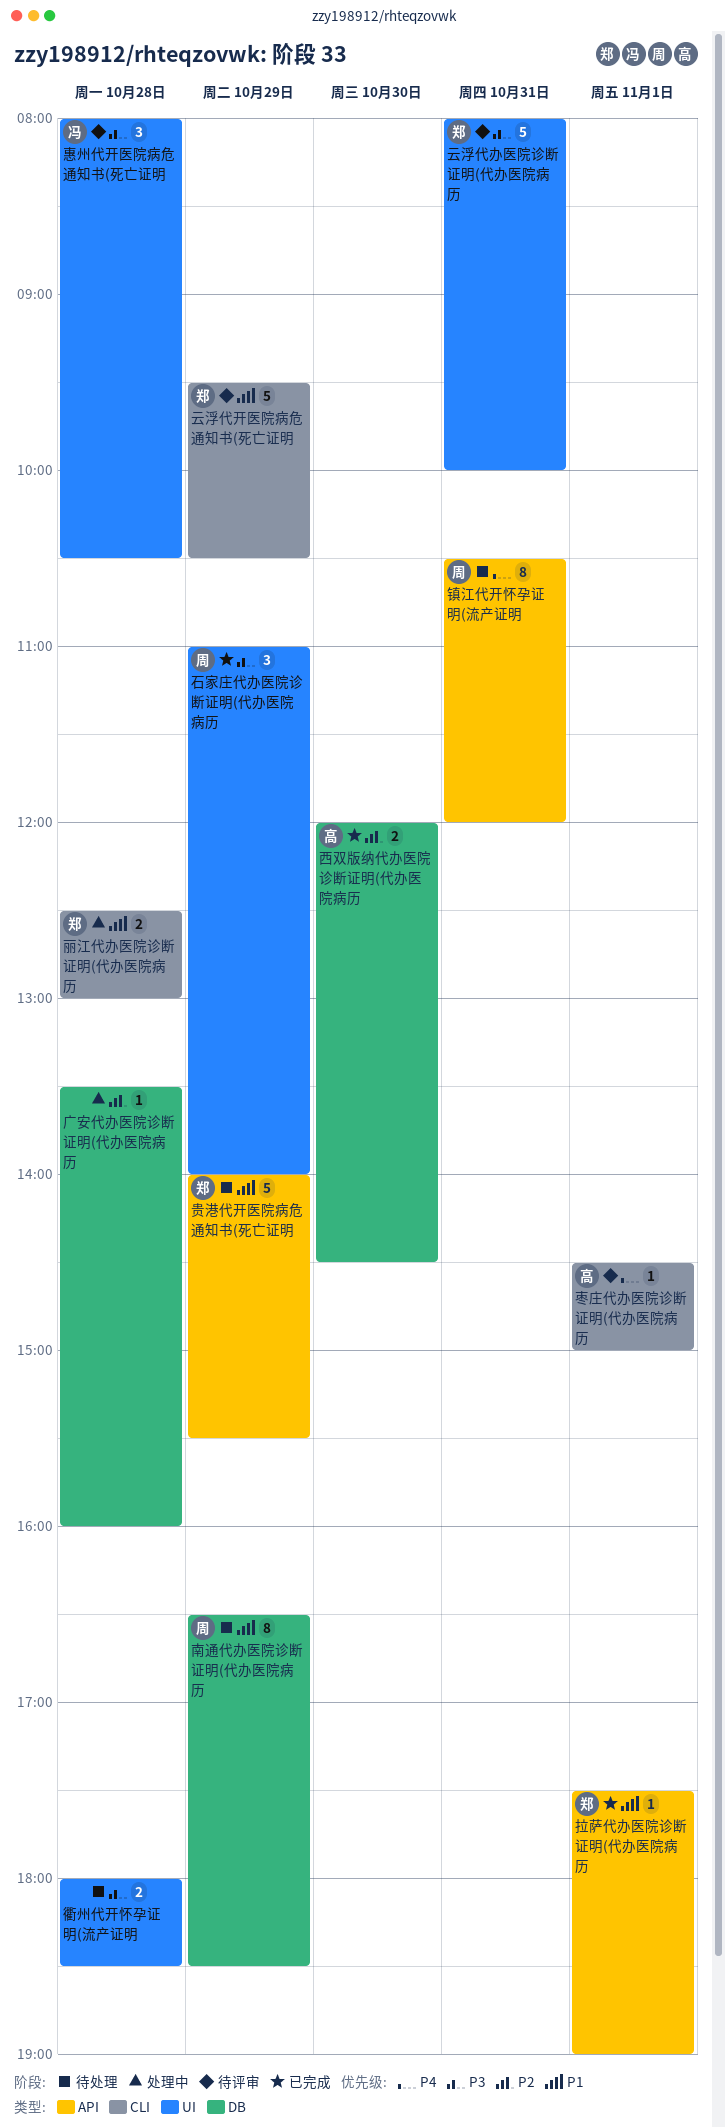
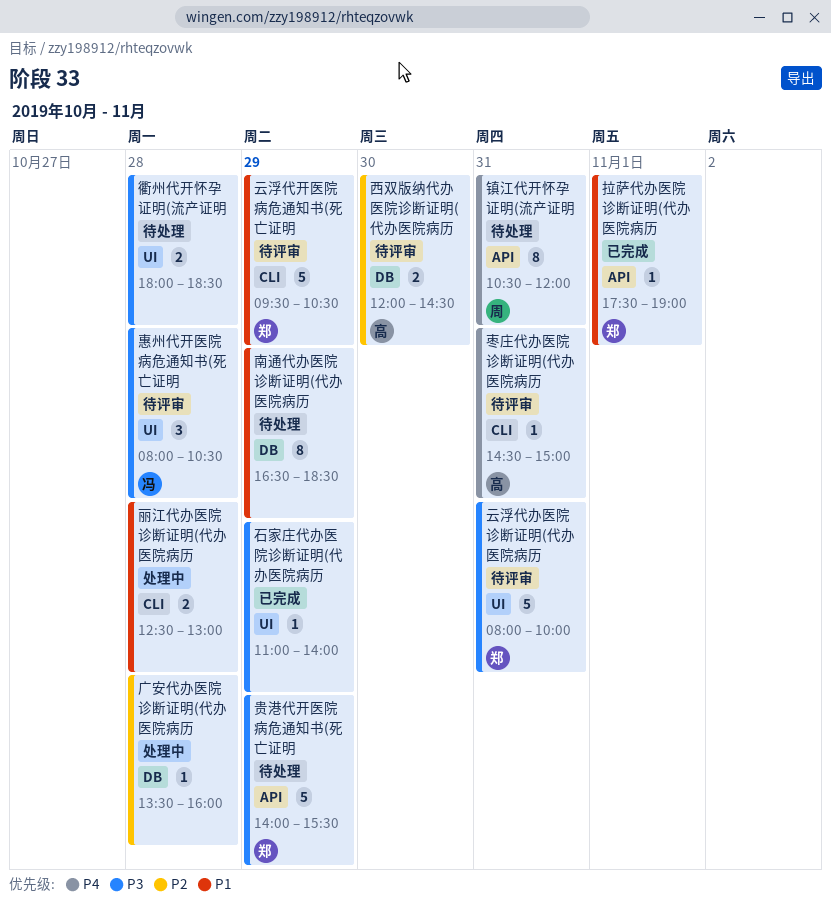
丽江代办医院诊断证明(代办医院病历, owner: 郑 -> none
南通代办医院诊断证明(代办医院病历, owner: 周 -> none
枣庄代办医院诊断证明(代办医院病历, day: Nov 1 -> Oct 31
石家庄代办医院诊断证明(代办医院病历, owner: 周 -> none
石家庄代办医院诊断证明(代办医院病历, estimate: 3 -> 1
西双版纳代办医院诊断证明(代办医院病历, status: 已完成 -> 待评审
贵港代开医院病危通知书(死亡证明, priority: P1 -> P3

